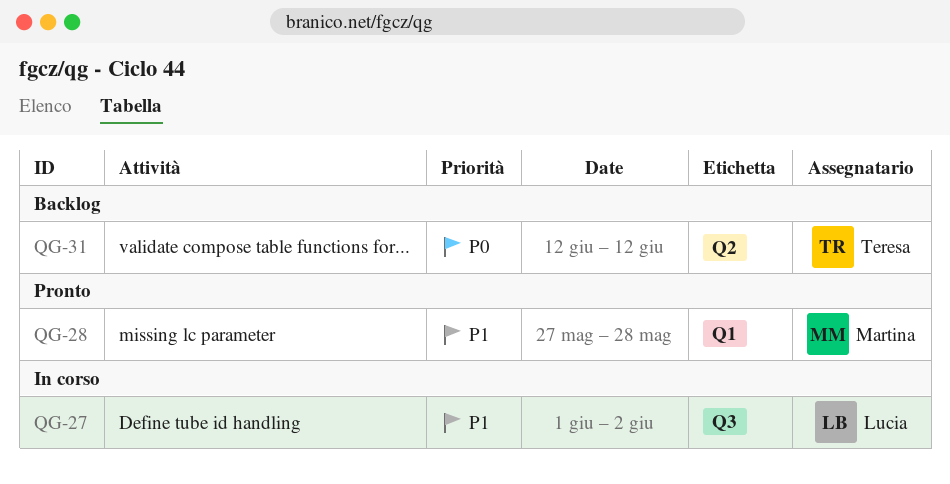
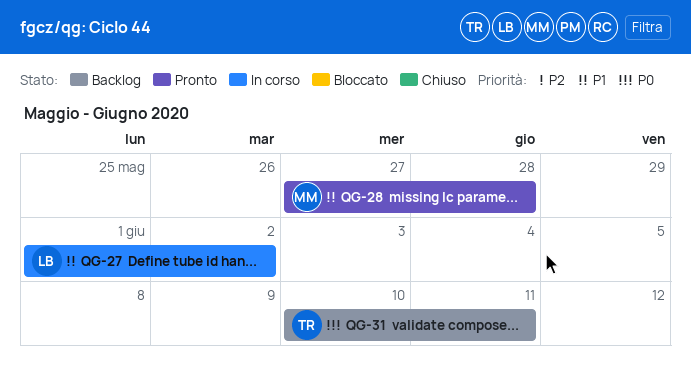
QG-31, start: Jun 12 -> Jun 10
QG-31, due: Jun 12 -> Jun 11

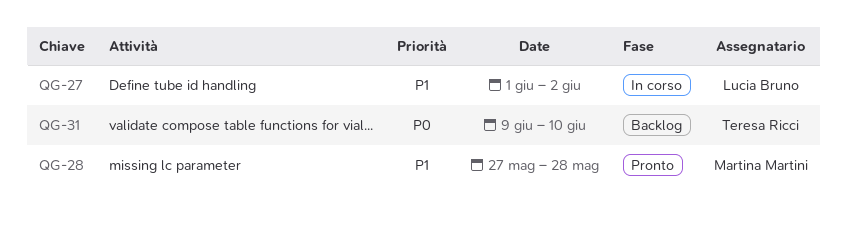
QG-31, start: Jun 10 -> Jun 9
QG-31, due: Jun 11 -> Jun 10

